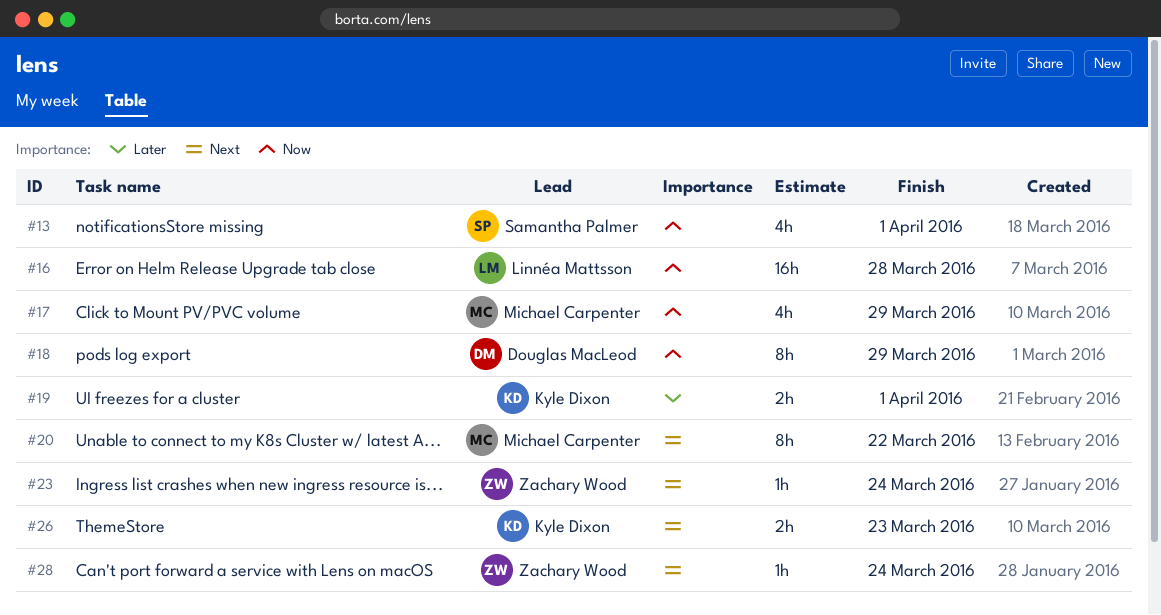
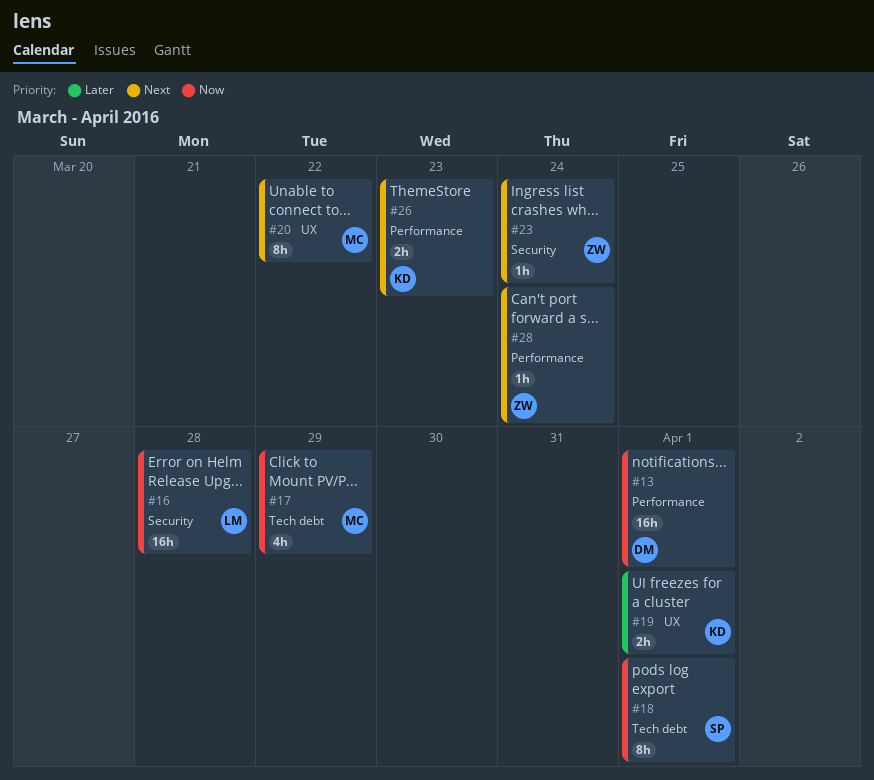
#13, owner: Samantha Palmer -> Douglas MacLeod
#13, estimate: 4h -> 16h
#18, owner: Douglas MacLeod -> Samantha Palmer
#18, due: Mar 29 -> Apr 1

